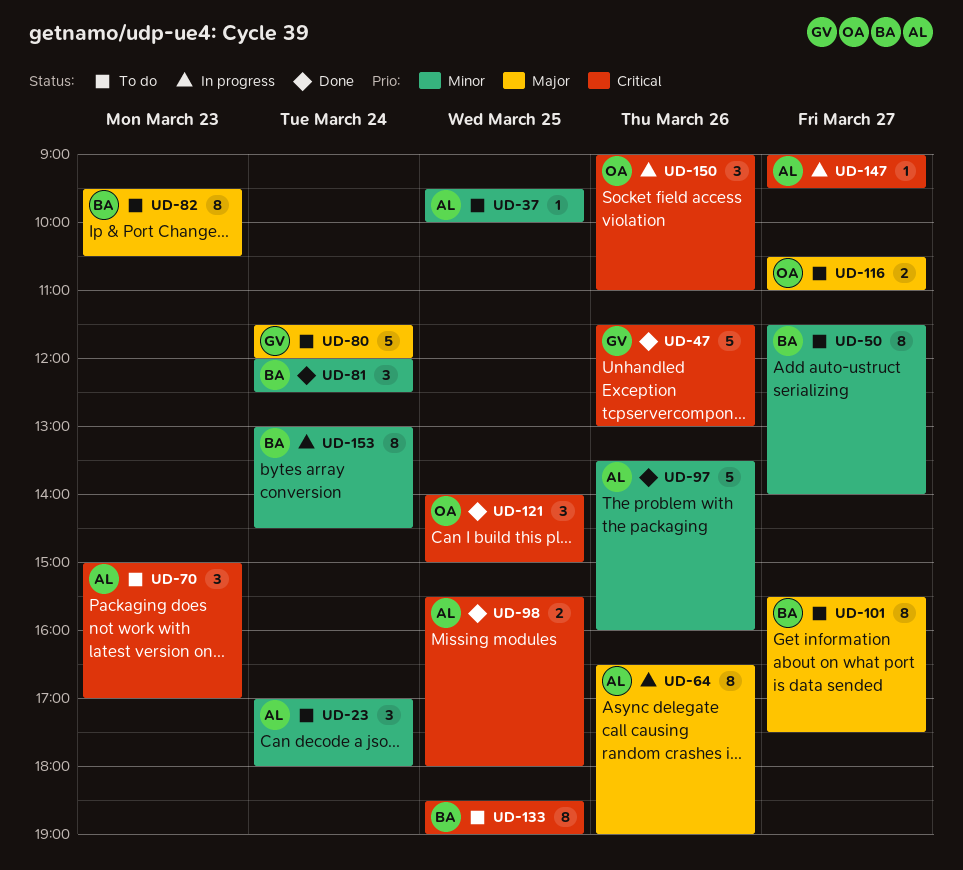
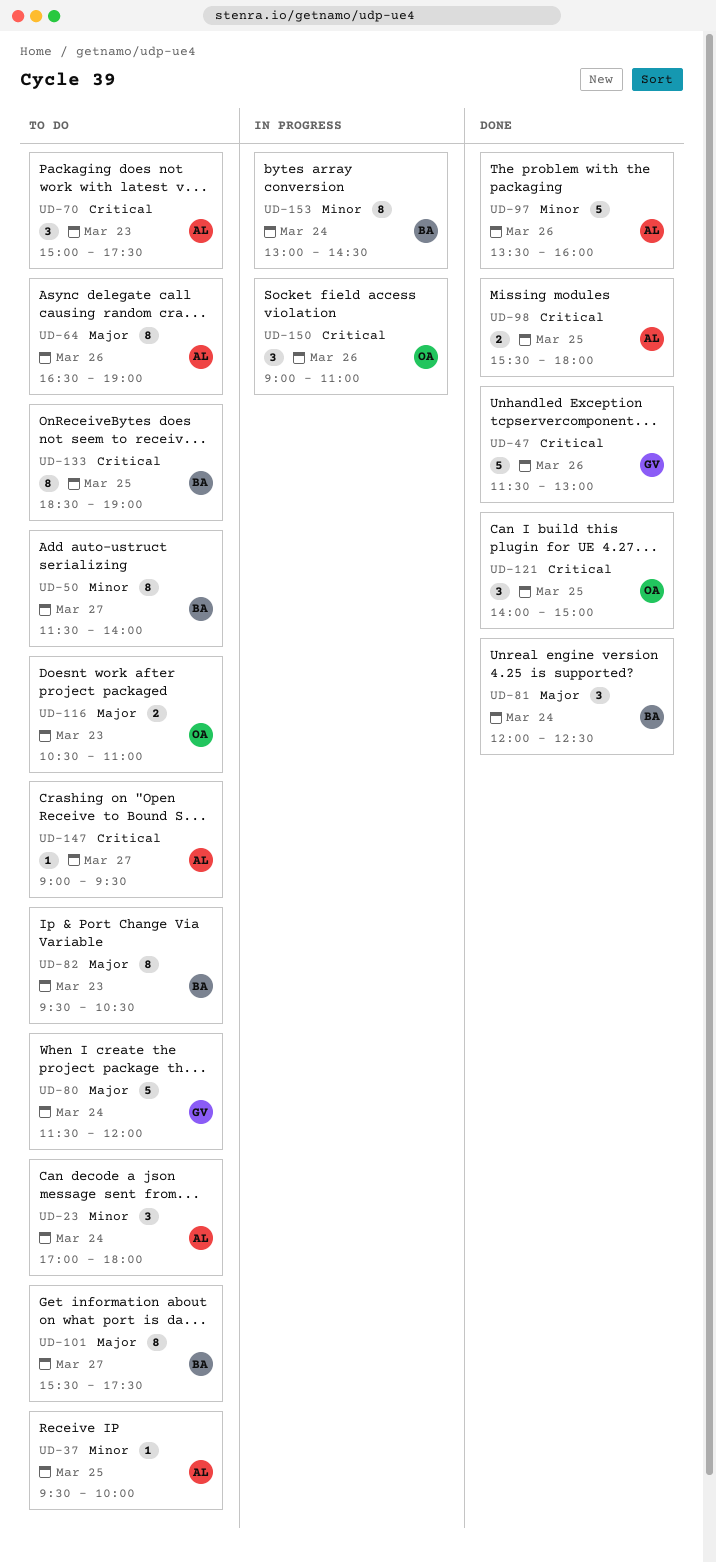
UD-64, status: In progress -> To do
UD-70, ends: 17:00 -> 17:30
UD-81, priority: Minor -> Major
UD-116, day: Mar 27 -> Mar 23
UD-147, status: In progress -> To do

